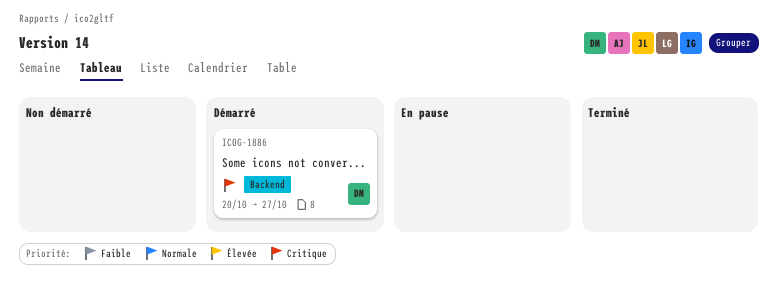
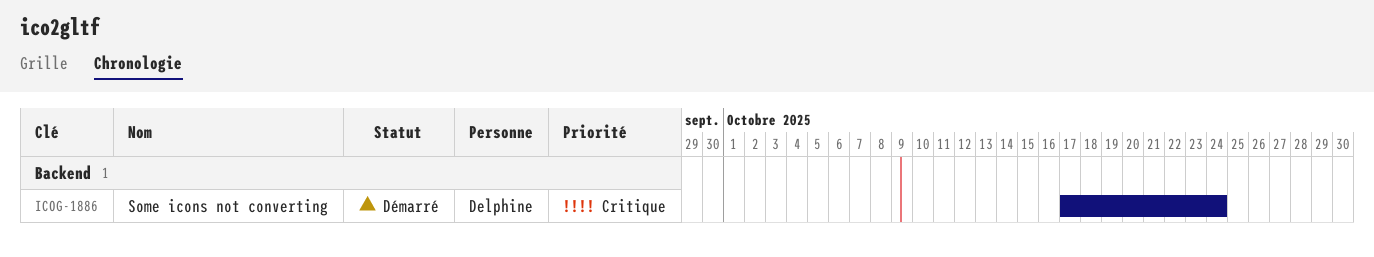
ICOG-1886, start: Oct 20 -> Oct 17
ICOG-1886, due: Oct 27 -> Oct 24

